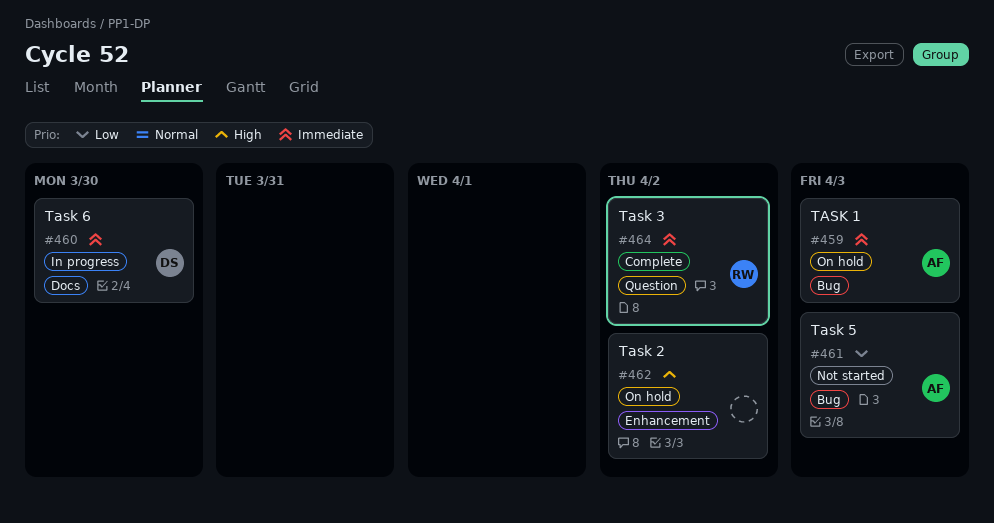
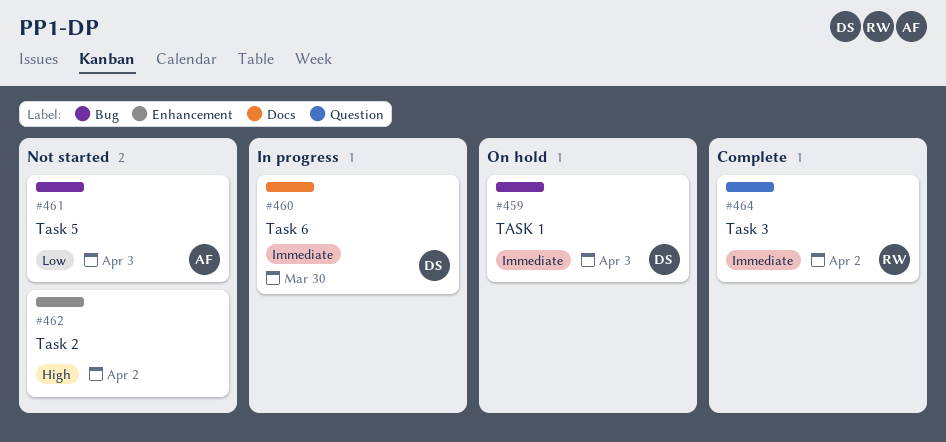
#459, owner: AF -> DS
#462, status: On hold -> Not started

